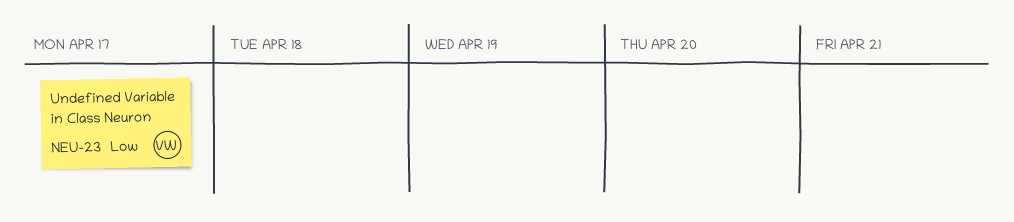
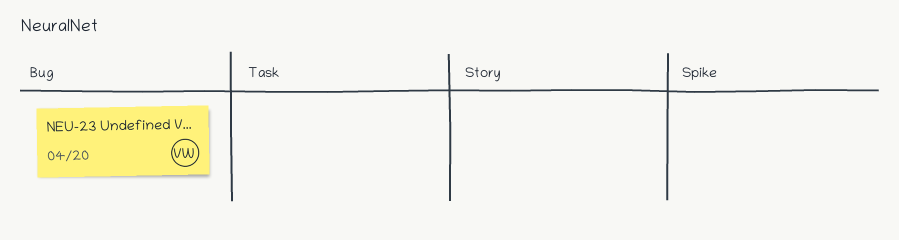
NEU-23, due: Apr 17 -> Apr 20

